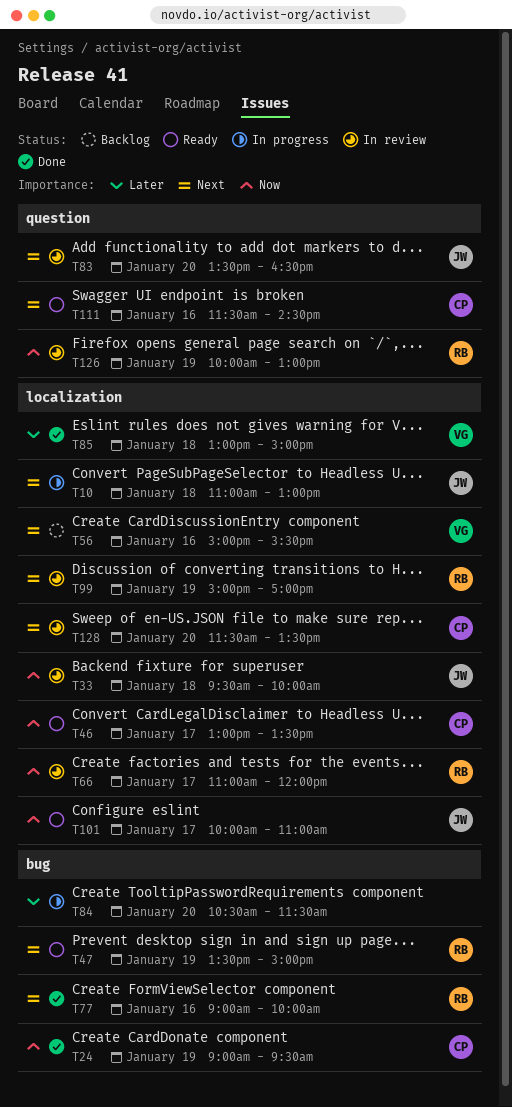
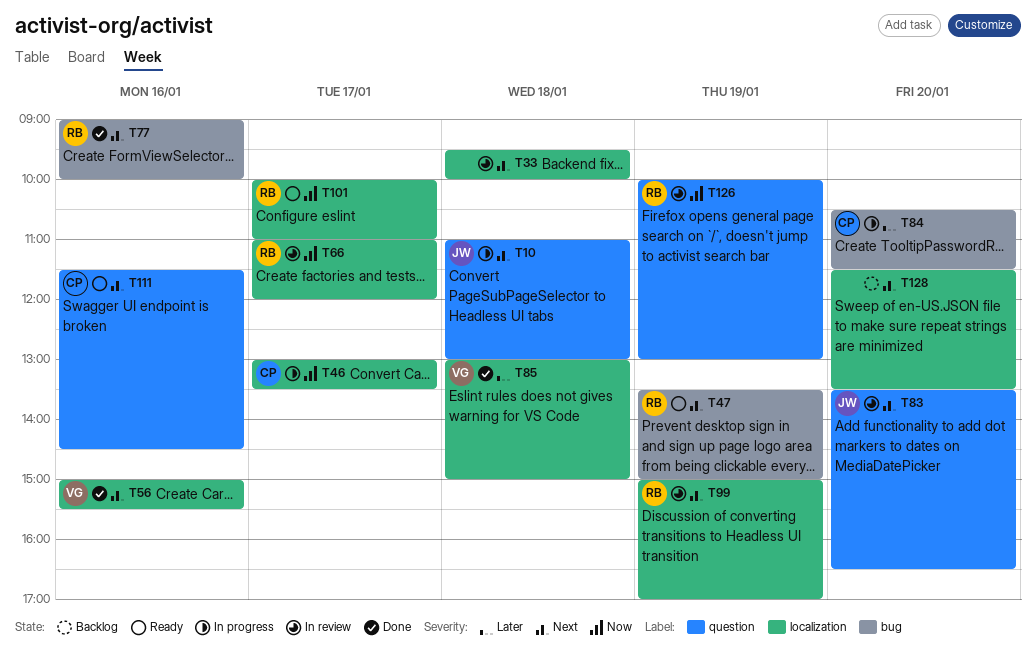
T10, label: localization -> question
T24: present -> none
T33, owner: JW -> none
T33, priority: Now -> Next
T46, status: Ready -> In progress
T56, status: Backlog -> Done
T84, owner: none -> CP
T101, owner: JW -> RB
T128, status: In review -> Backlog
T128, owner: CP -> none

